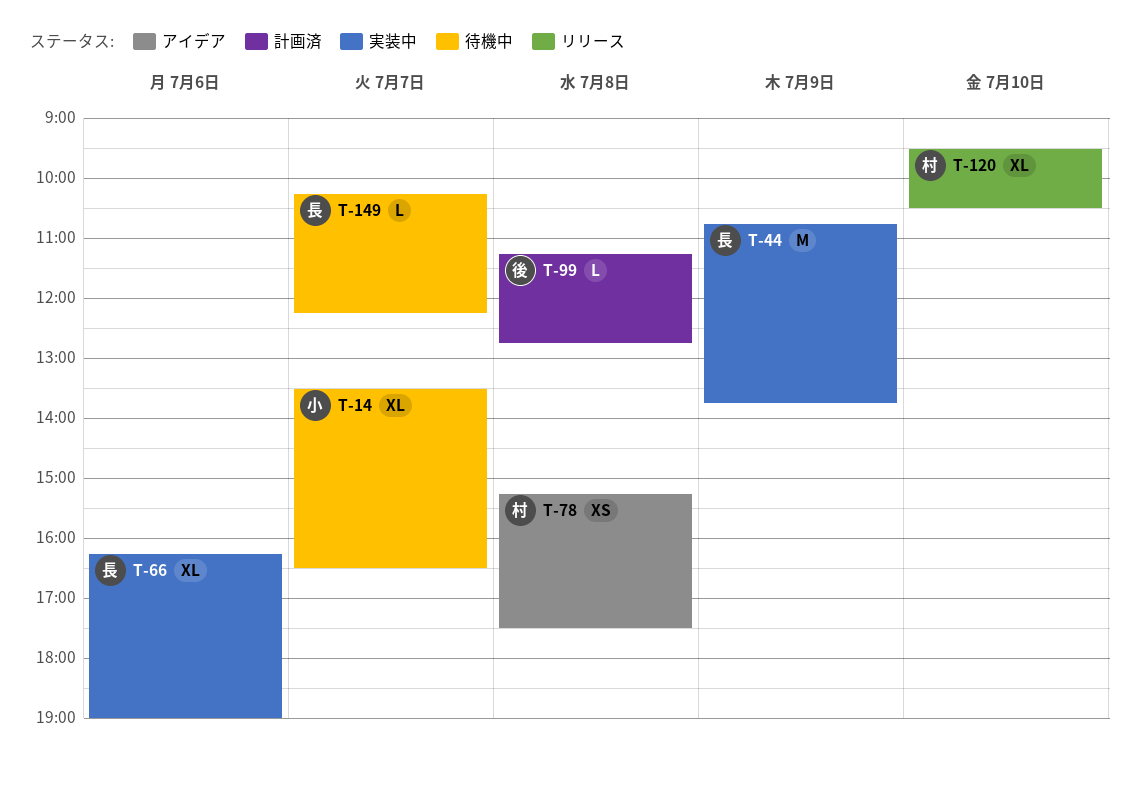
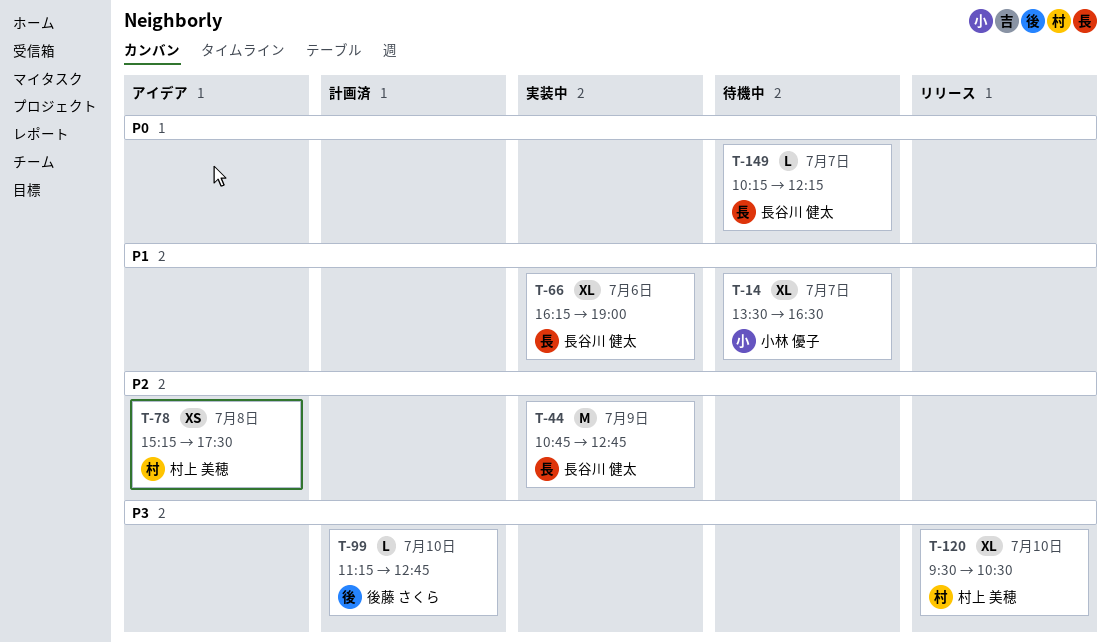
T-44, ends: 13:45 -> 12:45
T-99, day: Jul 8 -> Jul 10

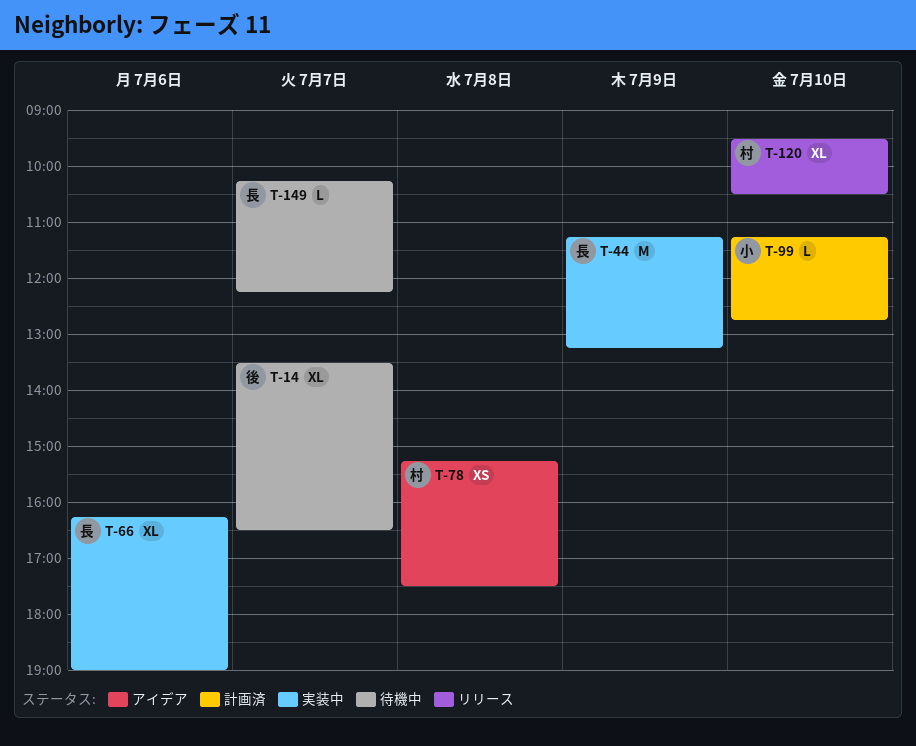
T-14, owner: 小林 優子 -> 後藤 さくら
T-44, begins: 10:45 -> 11:15
T-44, ends: 12:45 -> 13:15
T-99, owner: 後藤 さくら -> 小林 優子

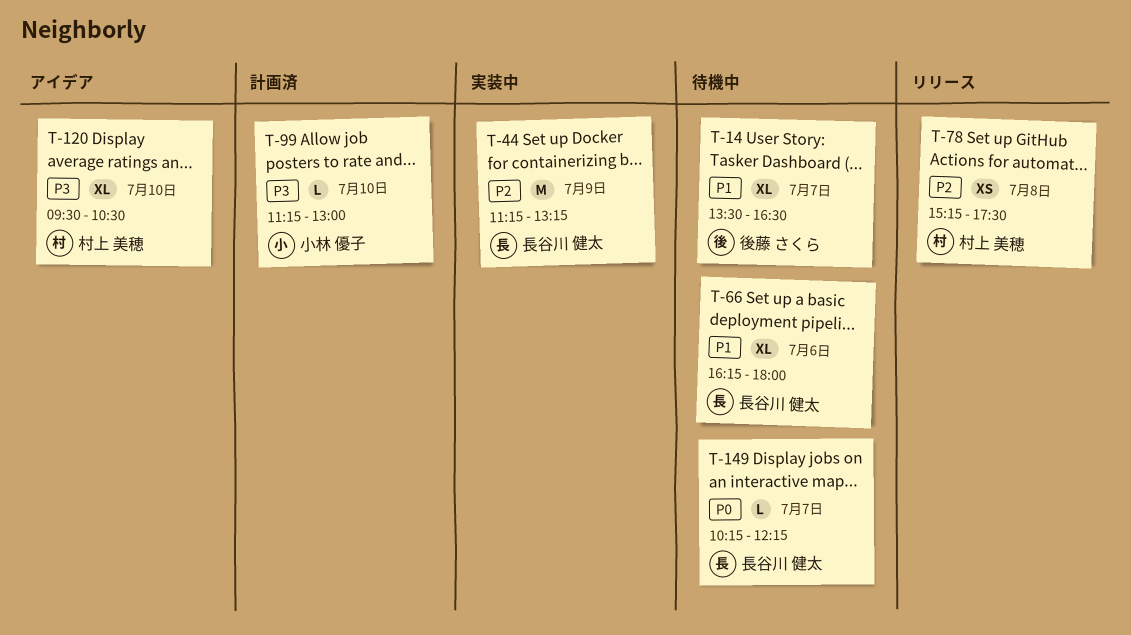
T-66, status: 実装中 -> 待機中
T-66, ends: 19:00 -> 18:00
T-78, status: アイデア -> リリース
T-99, ends: 12:45 -> 13:00
T-120, status: リリース -> アイデア

